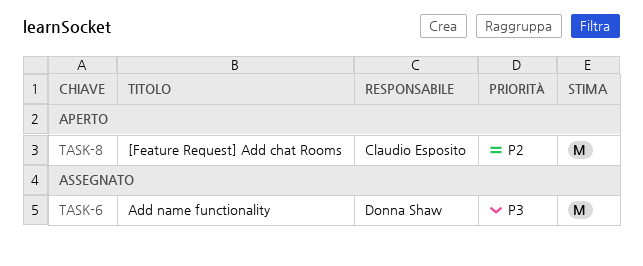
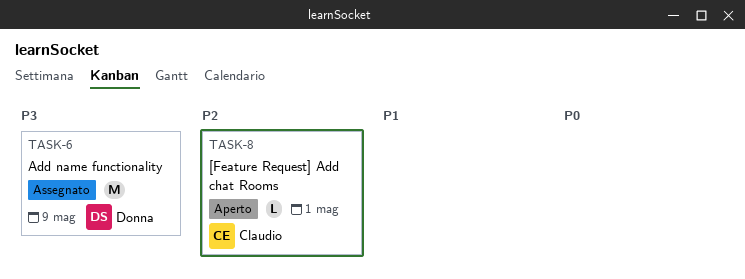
TASK-8, estimate: M -> L

